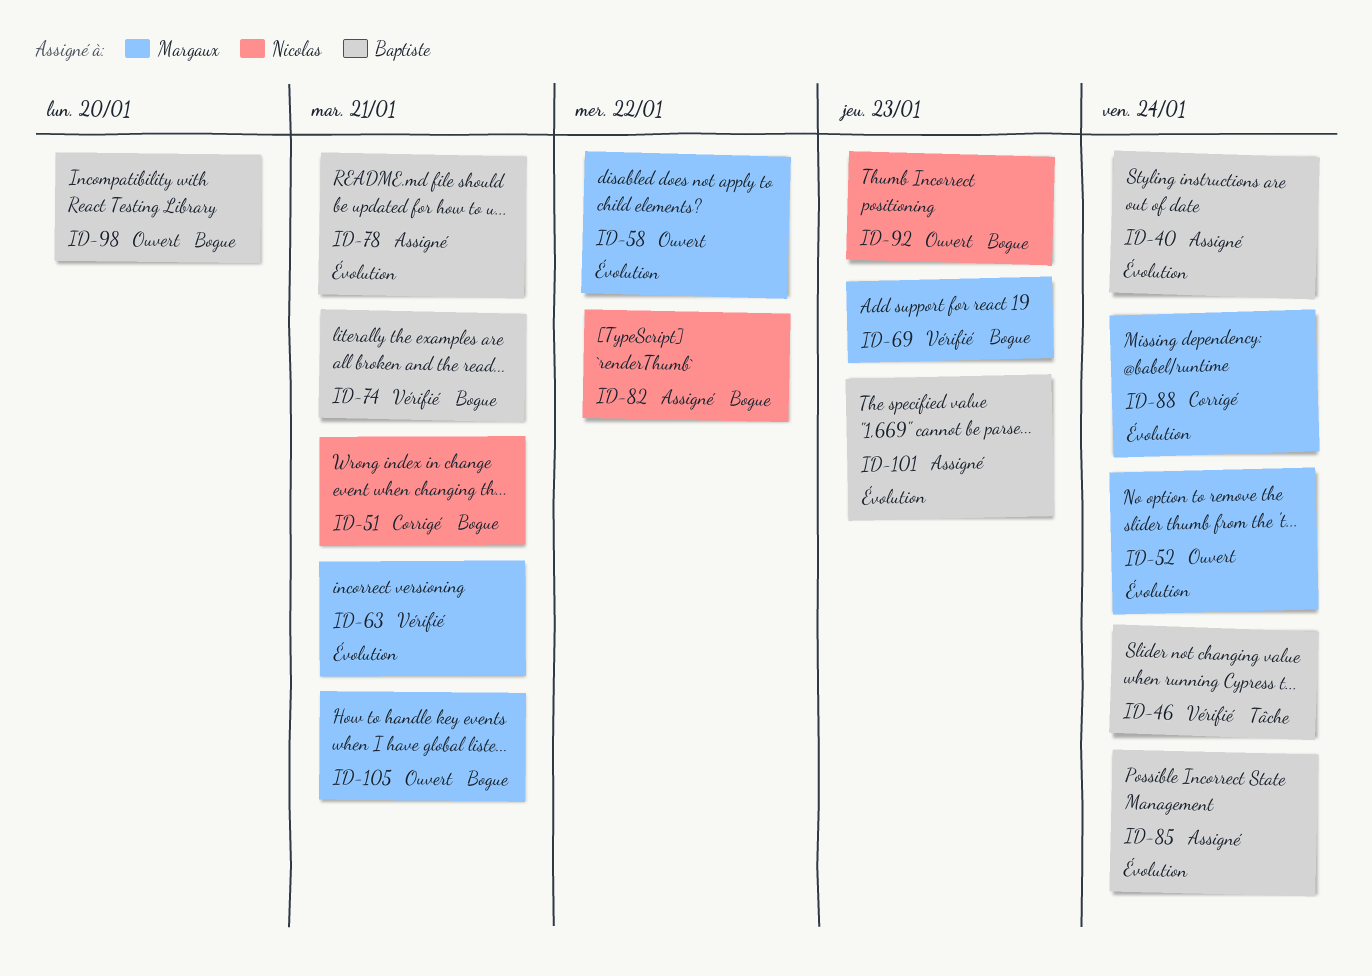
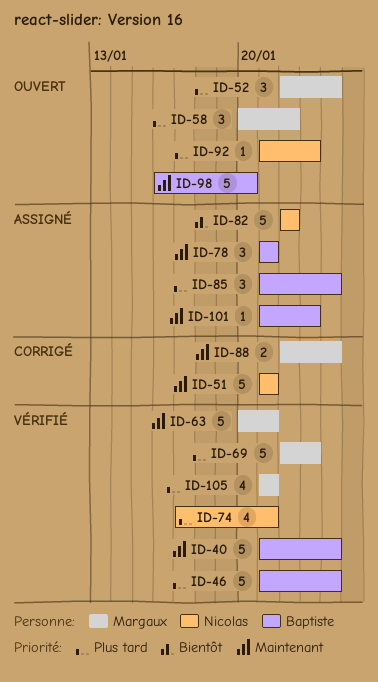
ID-40, status: Assigné -> Vérifié
ID-74, owner: Baptiste -> Nicolas
ID-105, status: Ouvert -> Vérifié

